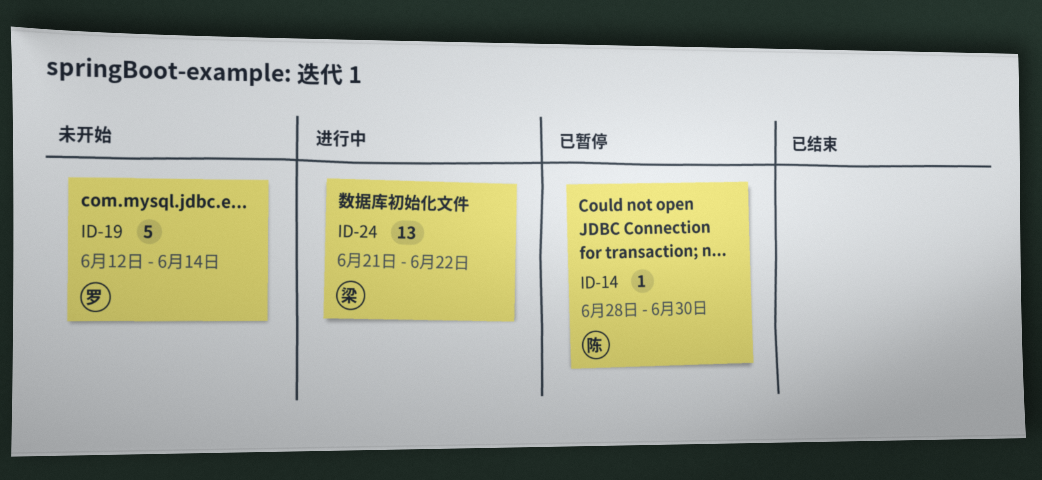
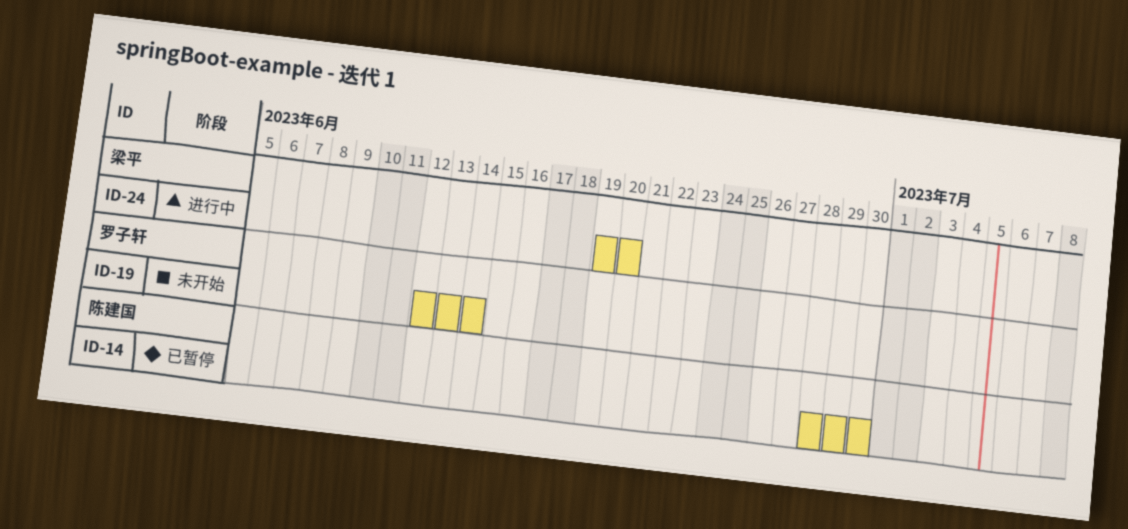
ID-24, start: Jun 21 -> Jun 19
ID-24, due: Jun 22 -> Jun 20

